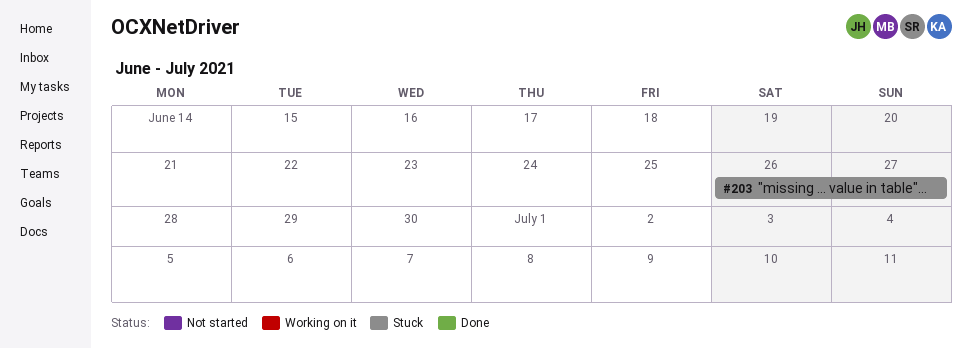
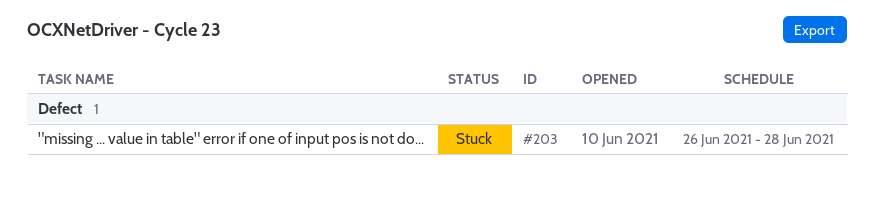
#203, due: Jun 27 -> Jun 28

